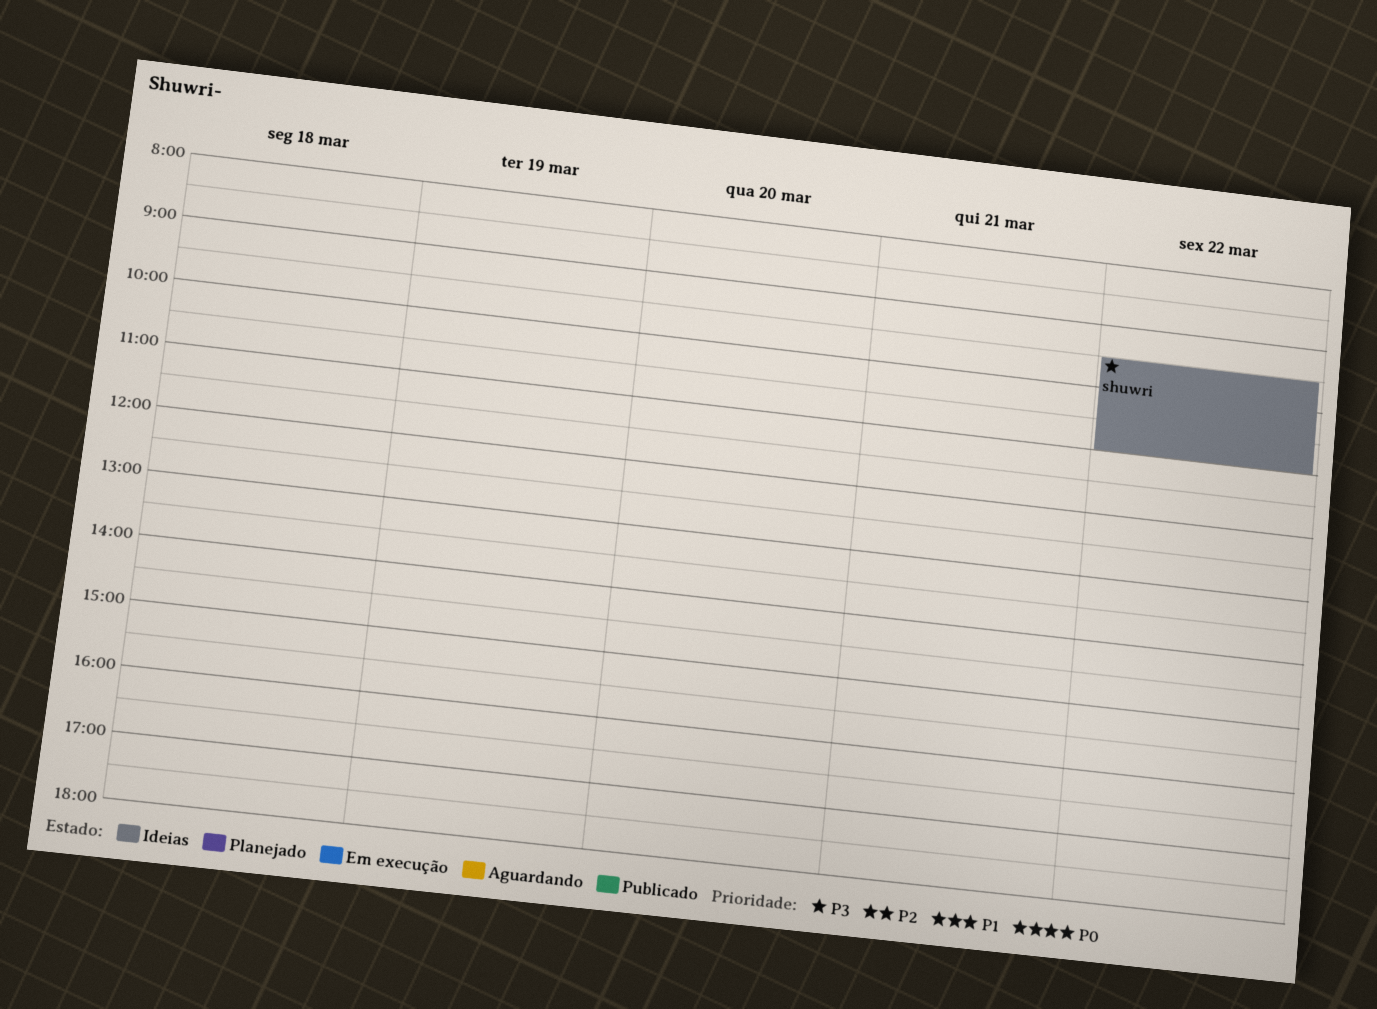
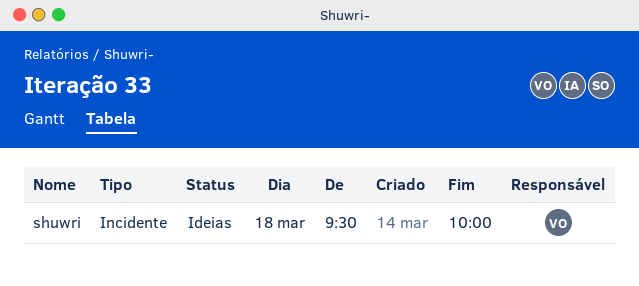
shuwri, day: Mar 22 -> Mar 18
shuwri, ends: 11:00 -> 10:00

